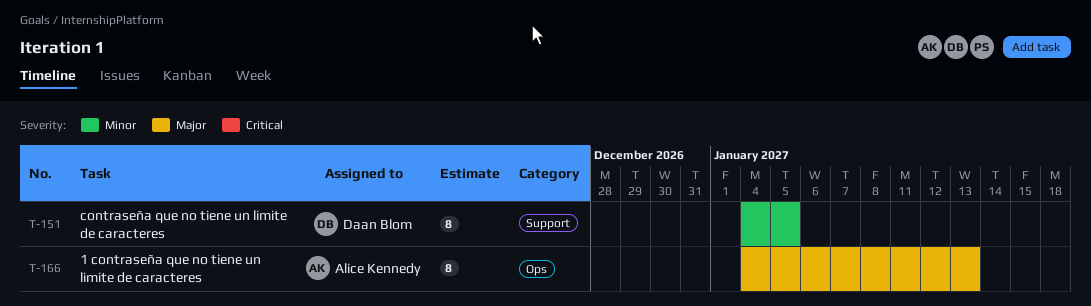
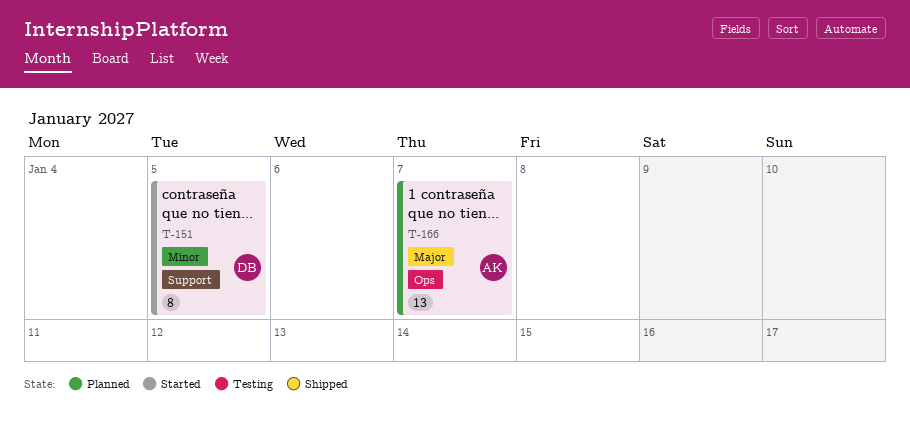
T-166, estimate: 8 -> 13
T-166, due: Jan 13 -> Jan 7

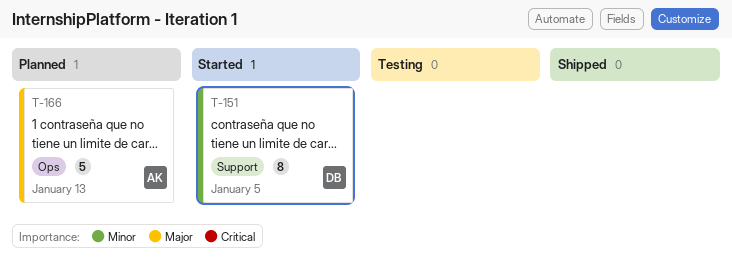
T-166, estimate: 13 -> 5
T-166, due: Jan 7 -> Jan 13

